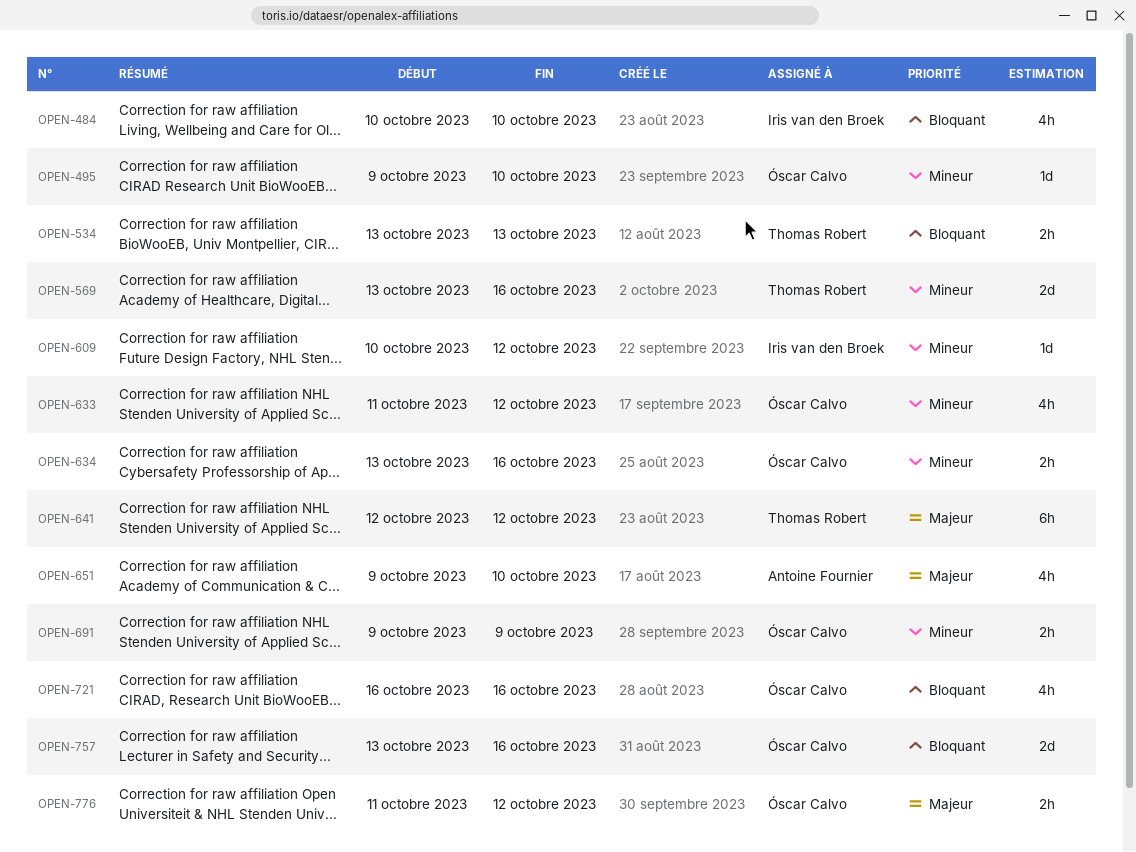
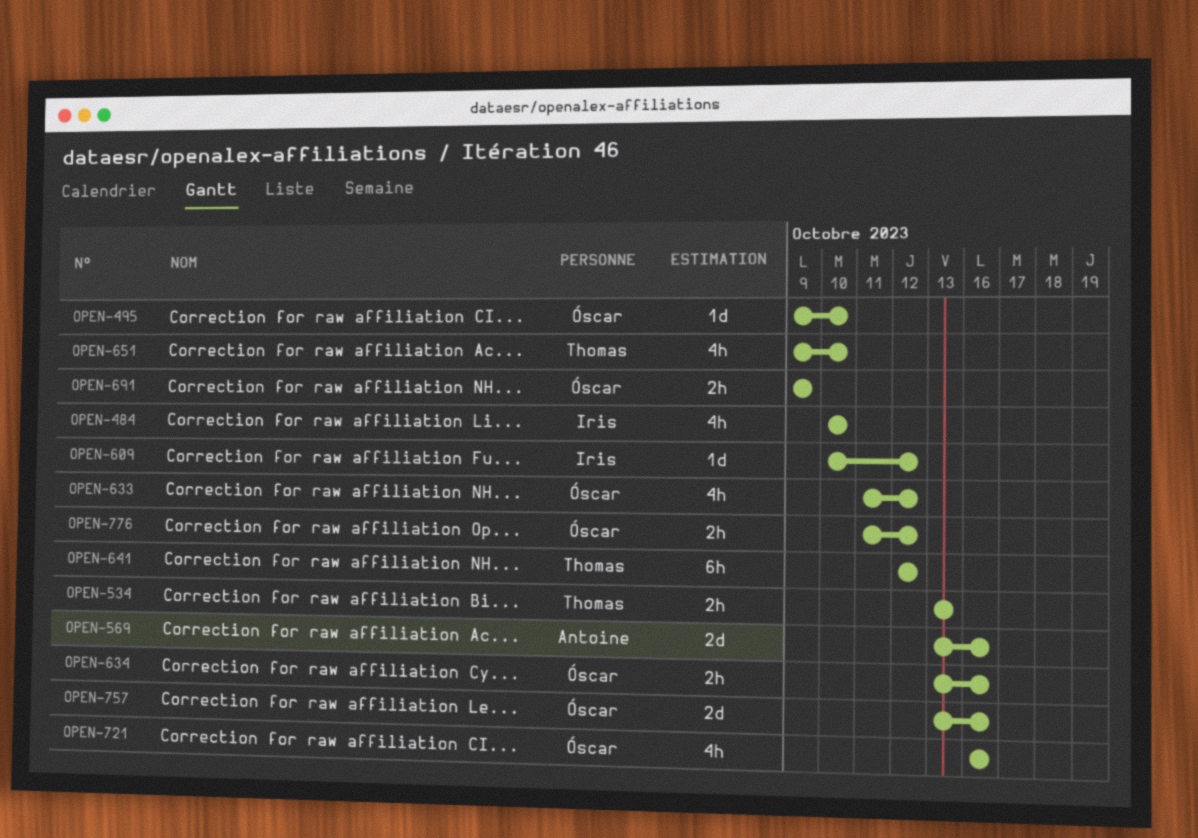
OPEN-569, owner: Thomas Robert -> Antoine Fournier
OPEN-651, owner: Antoine Fournier -> Thomas Robert

